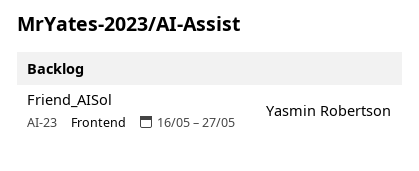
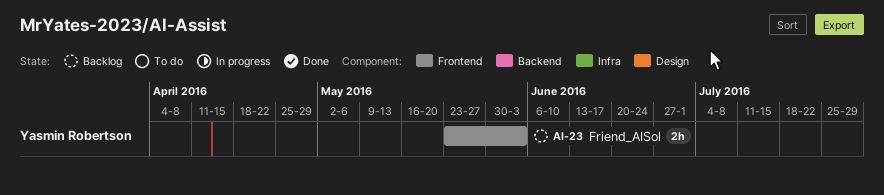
AI-23, start: May 16 -> May 23
AI-23, due: May 27 -> Jun 3

